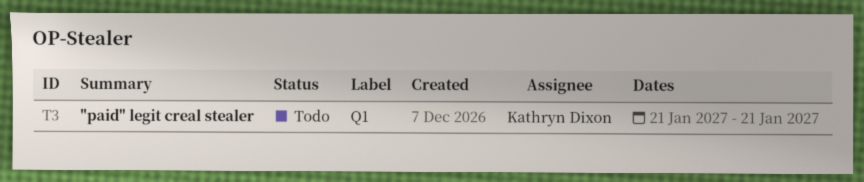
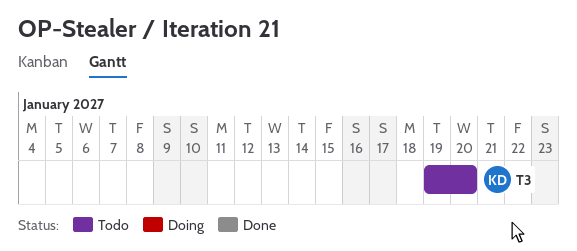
T3, start: Jan 21 -> Jan 19
T3, due: Jan 21 -> Jan 20

